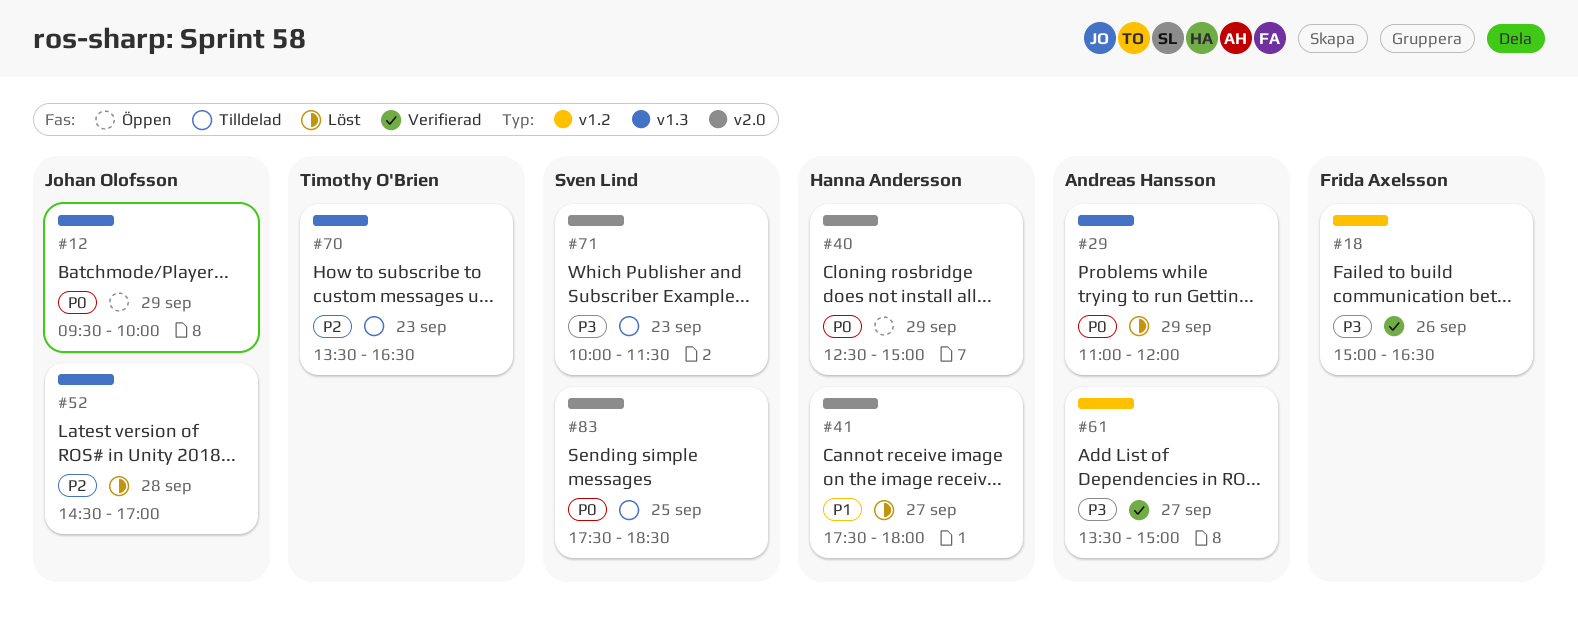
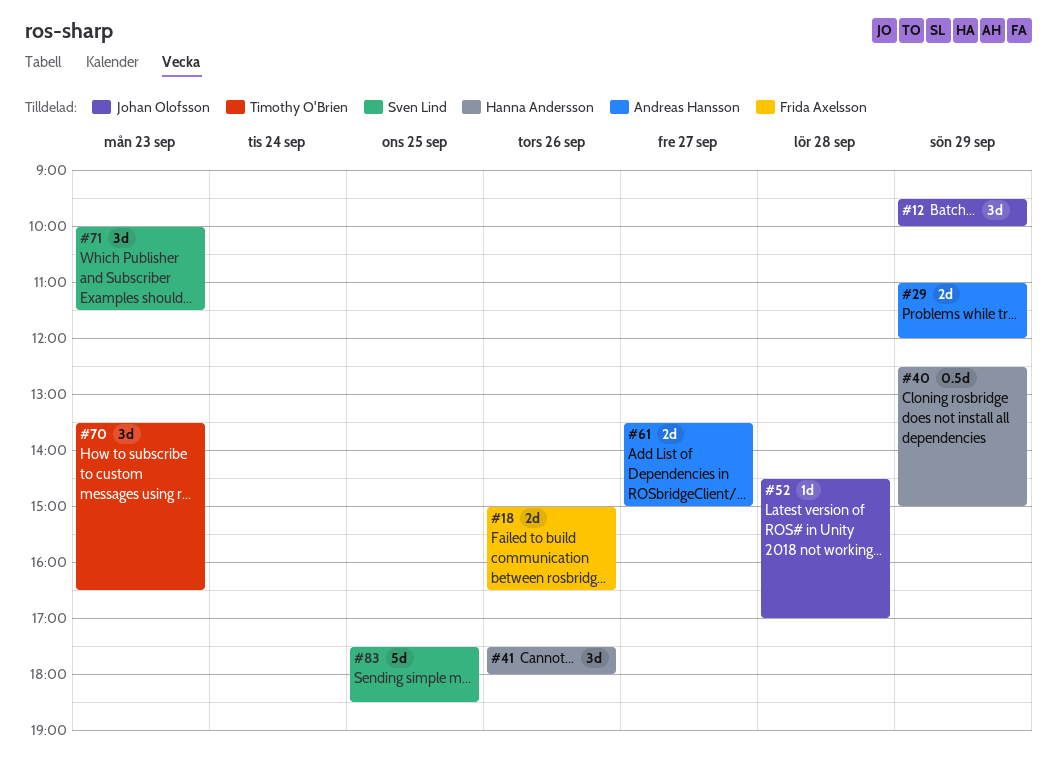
#41, day: Sep 27 -> Sep 26

